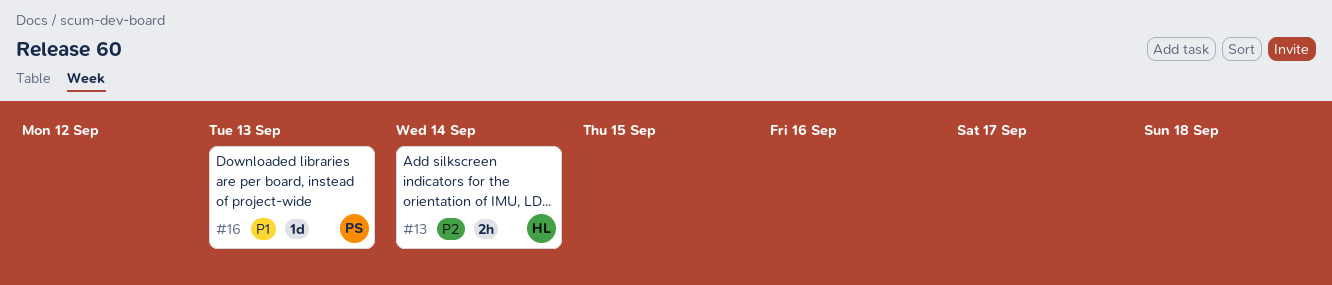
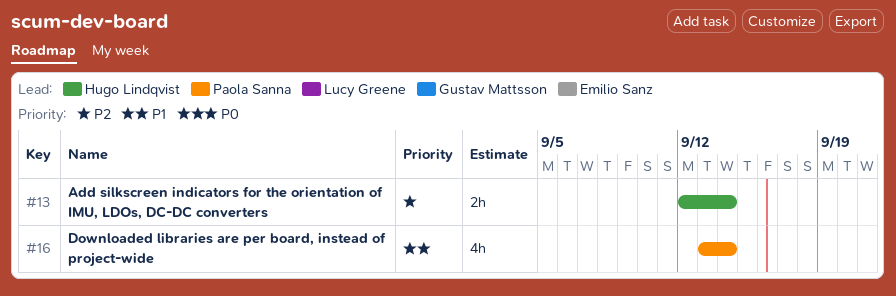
#16, estimate: 1d -> 4h
#16, due: Sep 13 -> Sep 14

